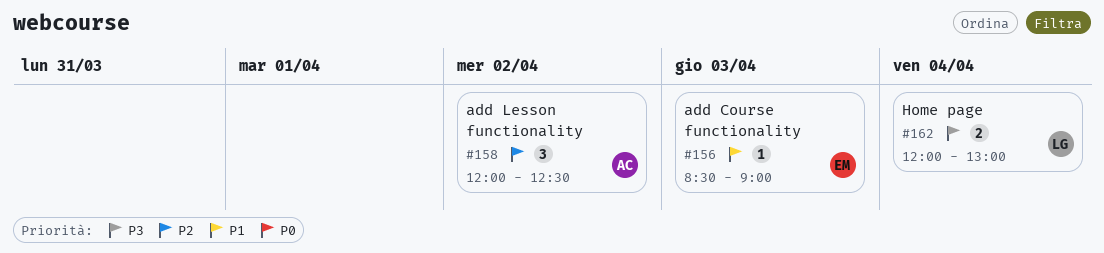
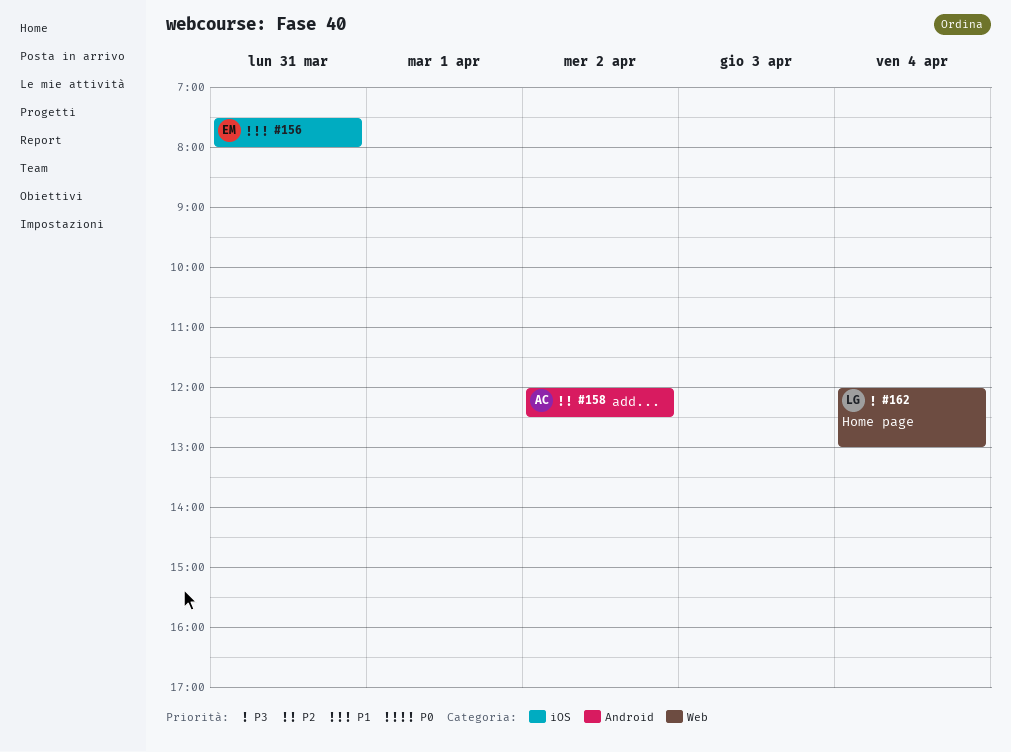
#156, day: Apr 3 -> Mar 31
#156, begins: 08:30 -> 07:30
#156, ends: 09:00 -> 08:00

